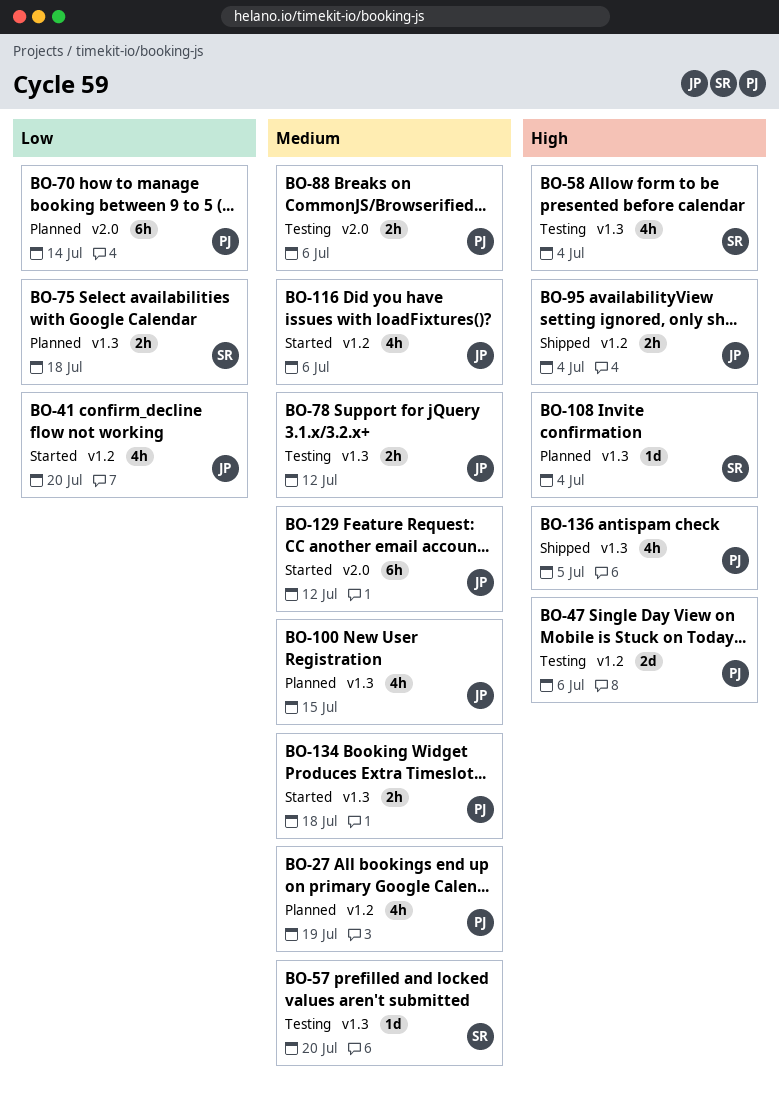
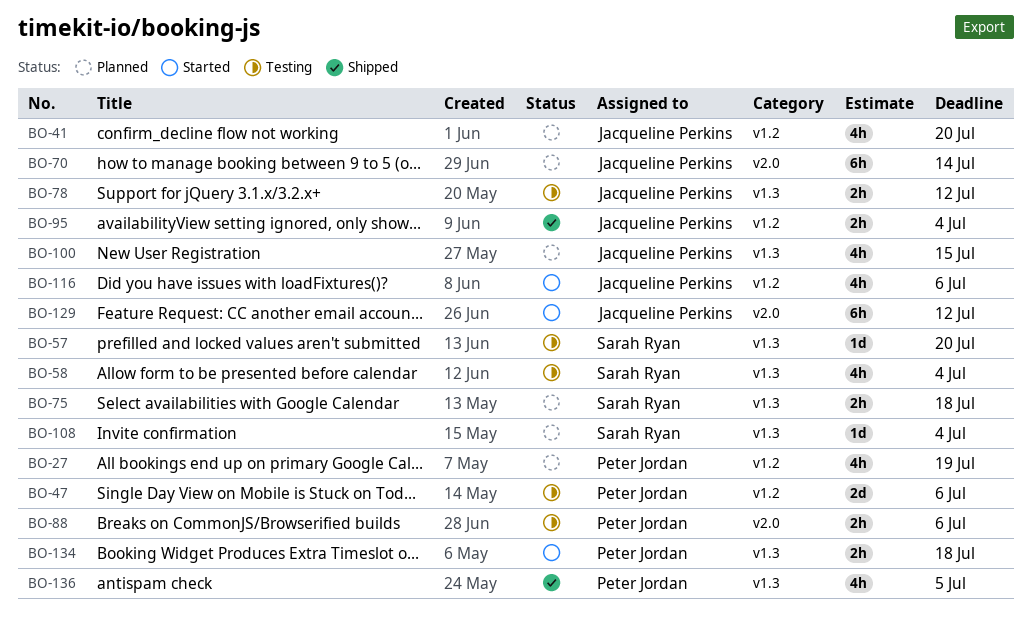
BO-41, status: Started -> Planned
BO-70, owner: Peter Jordan -> Jacqueline Perkins

